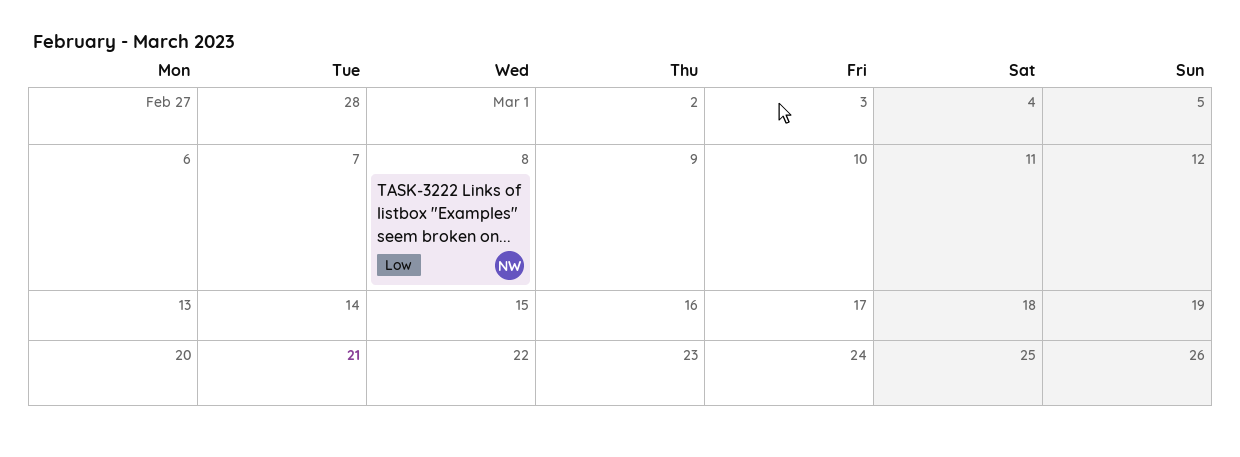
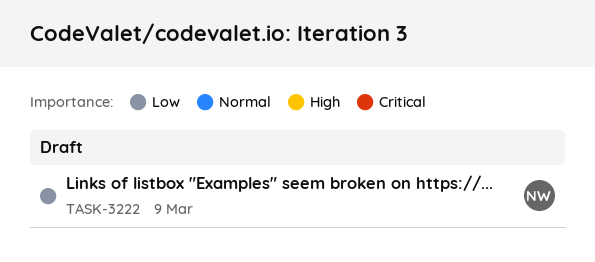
TASK-3222, due: Mar 8 -> Mar 9

